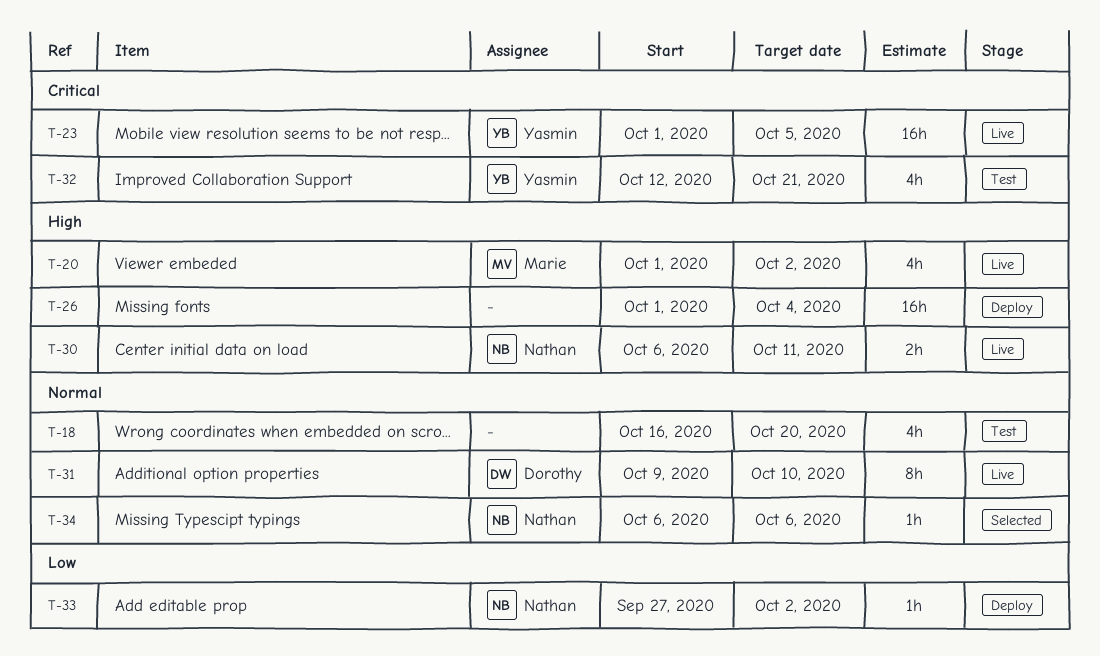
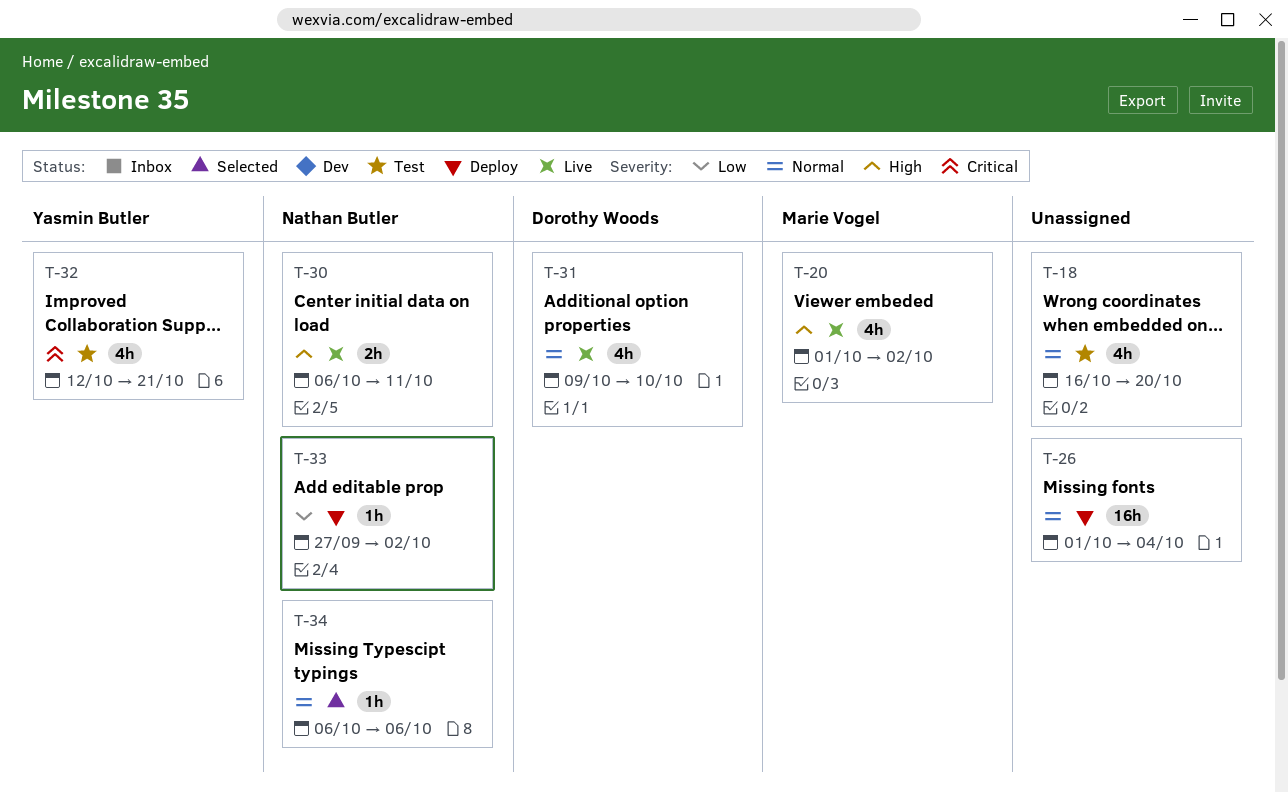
T-23: present -> none
T-26, priority: High -> Normal
T-31, estimate: 8h -> 4h

